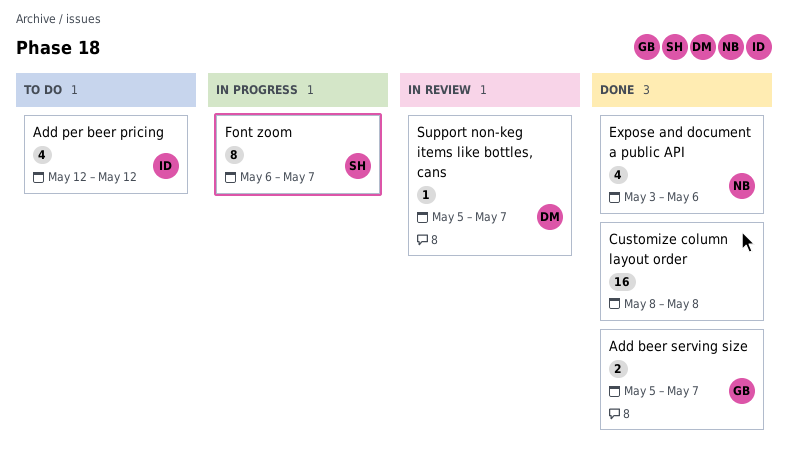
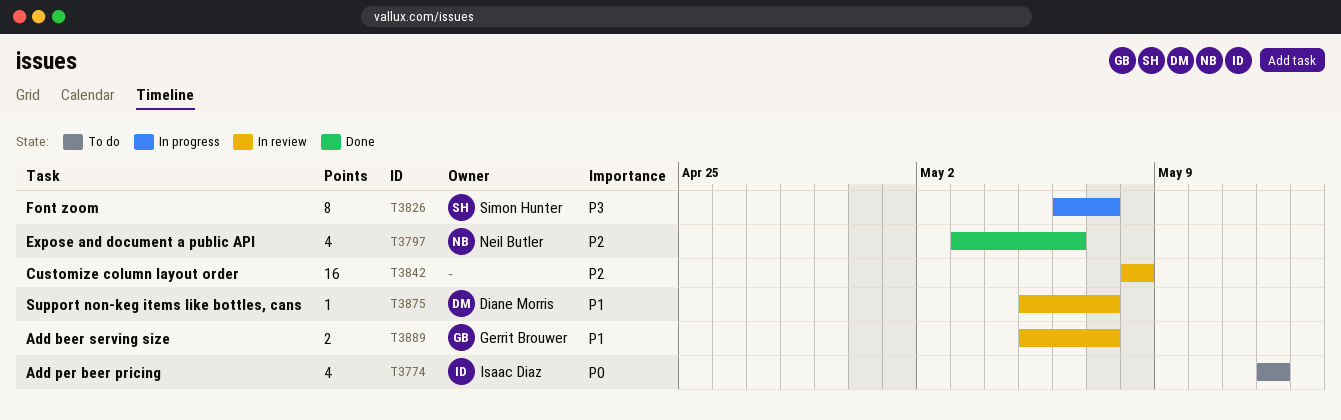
Add beer serving size, status: Done -> In review
Customize column layout order, status: Done -> In review

